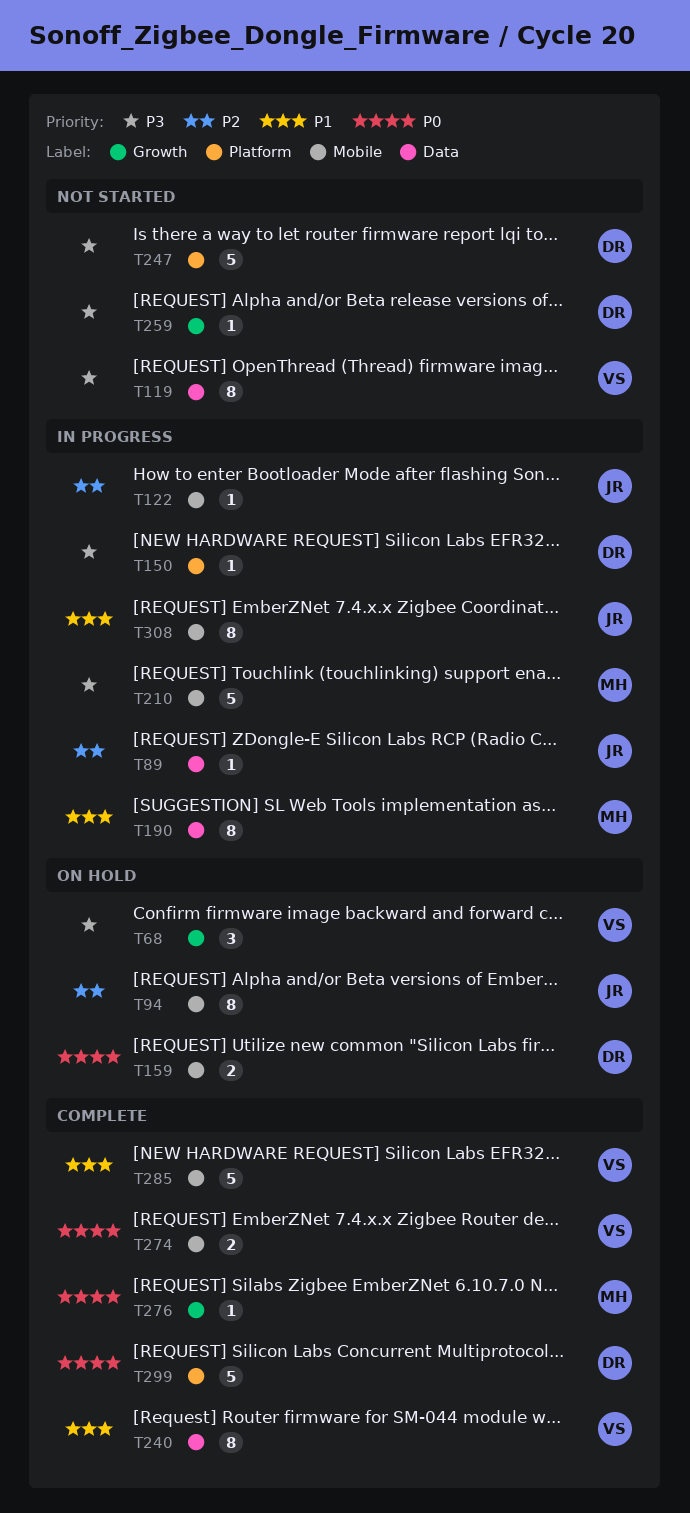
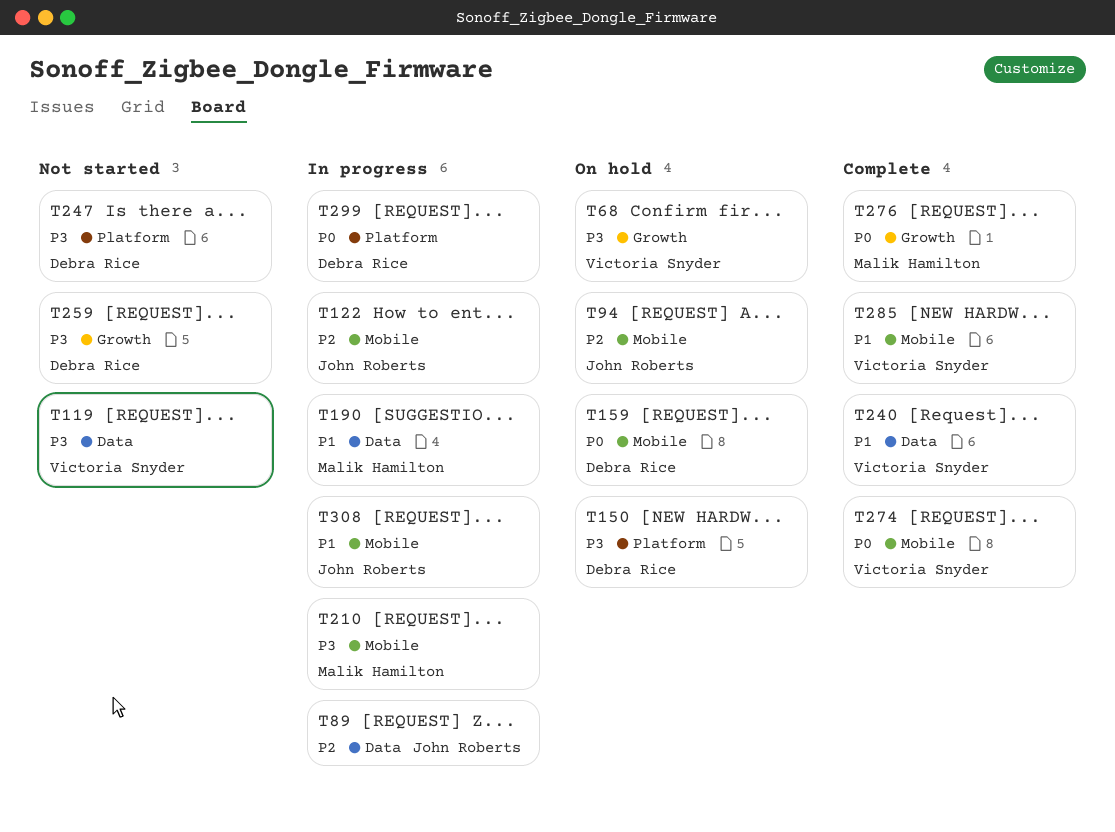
T150, status: In progress -> On hold
T299, status: Complete -> In progress

